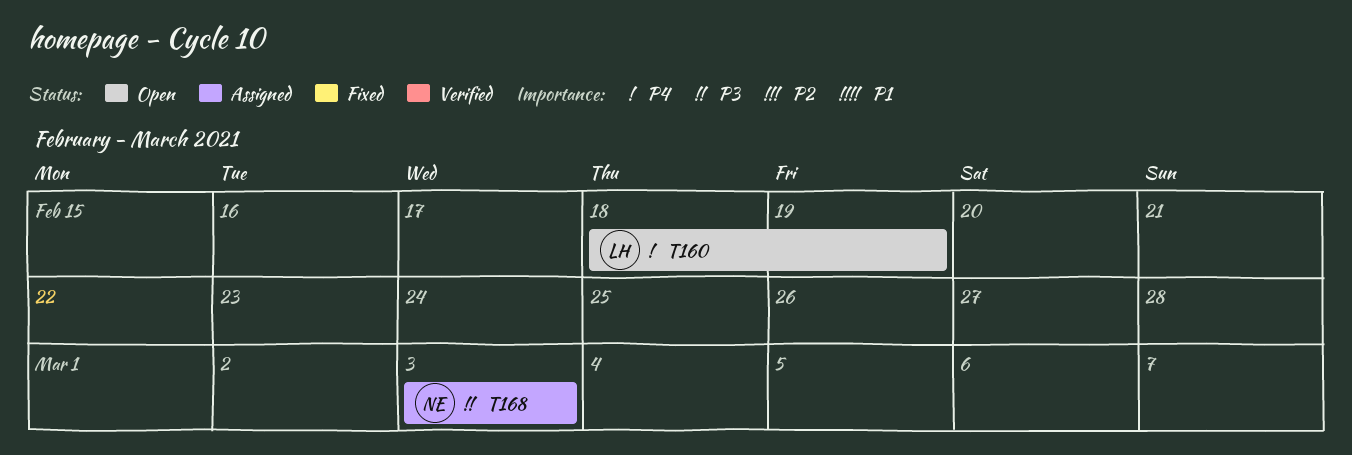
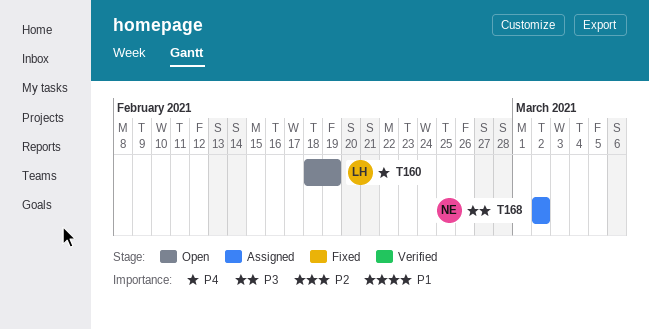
T168, start: Mar 3 -> Mar 2
T168, due: Mar 3 -> Mar 2

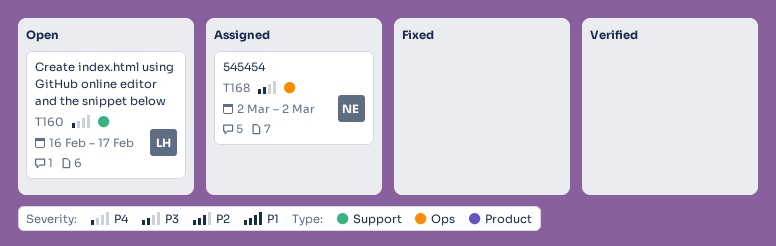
T160, start: Feb 18 -> Feb 16
T160, due: Feb 19 -> Feb 17

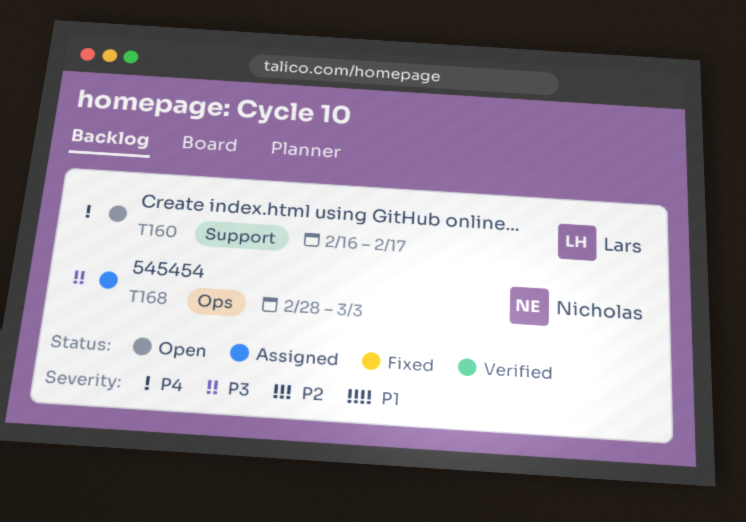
T168, start: Mar 2 -> Feb 28
T168, due: Mar 2 -> Mar 3

